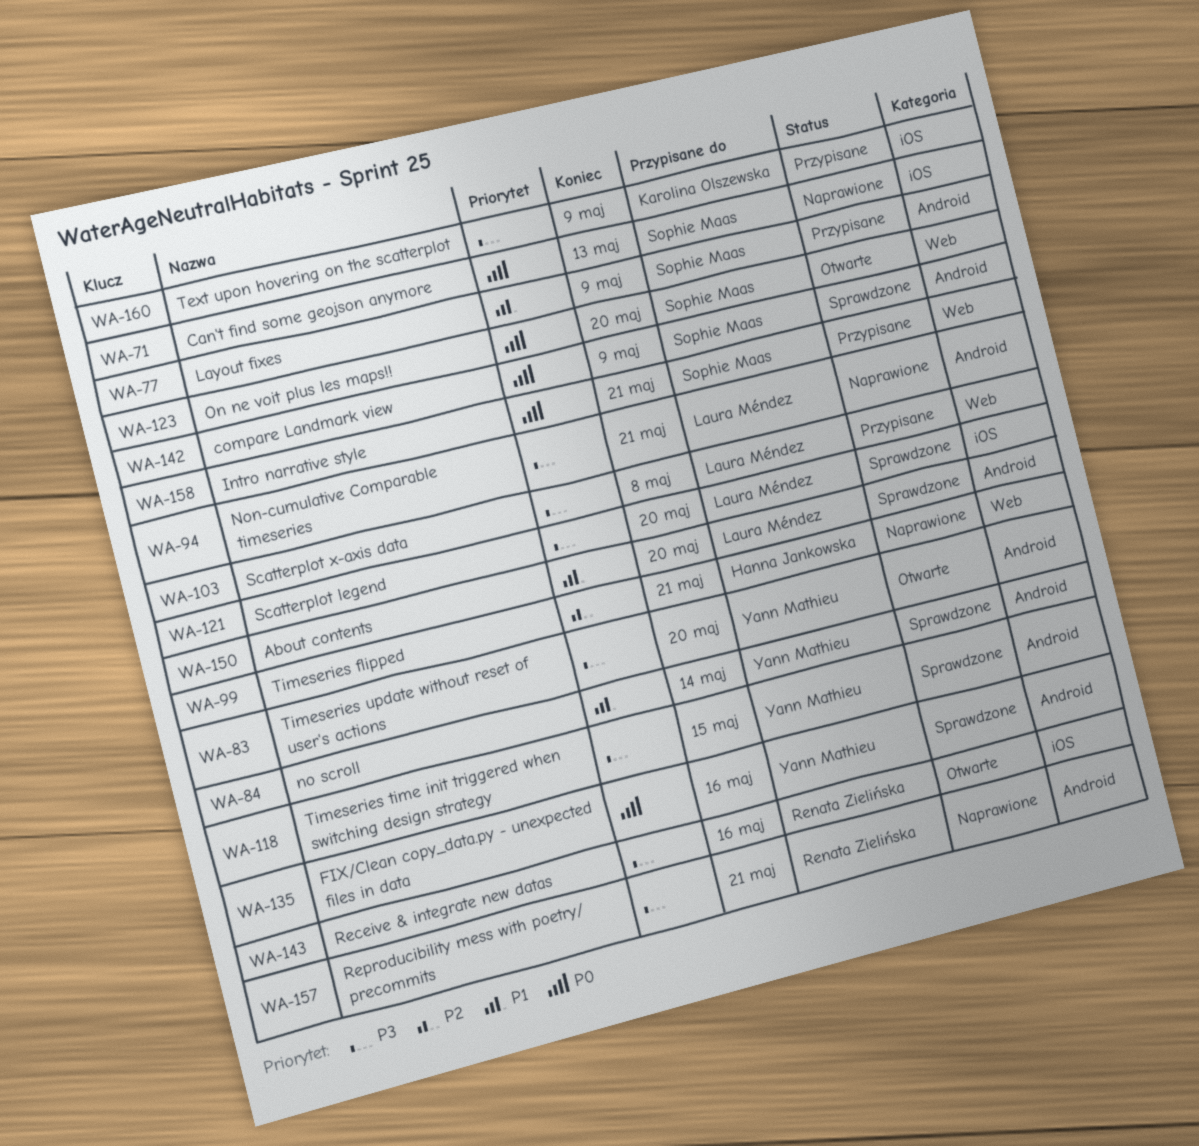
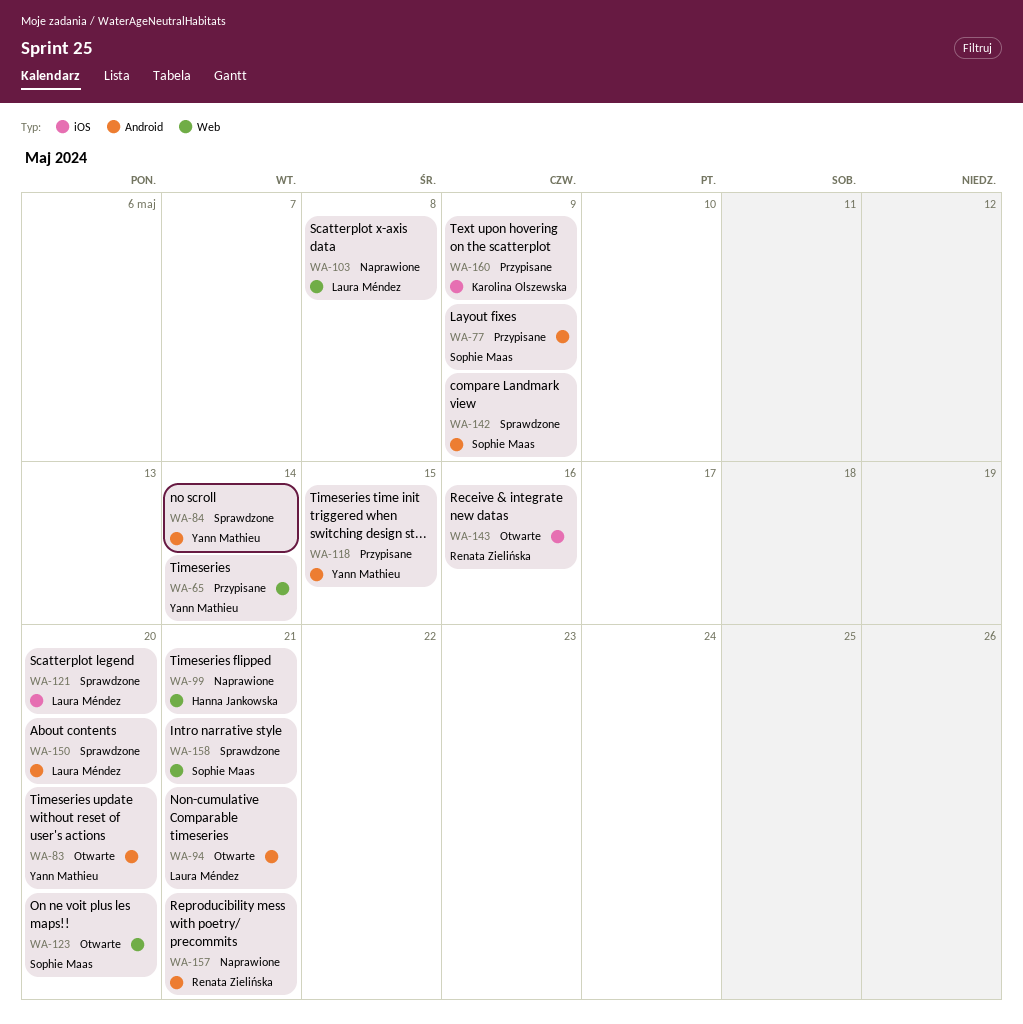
WA-65: none -> present
WA-71: present -> none
WA-94, status: Naprawione -> Otwarte
WA-103, status: Przypisane -> Naprawione
WA-118, status: Sprawdzone -> Przypisane
WA-135: present -> none
WA-158, status: Przypisane -> Sprawdzone

